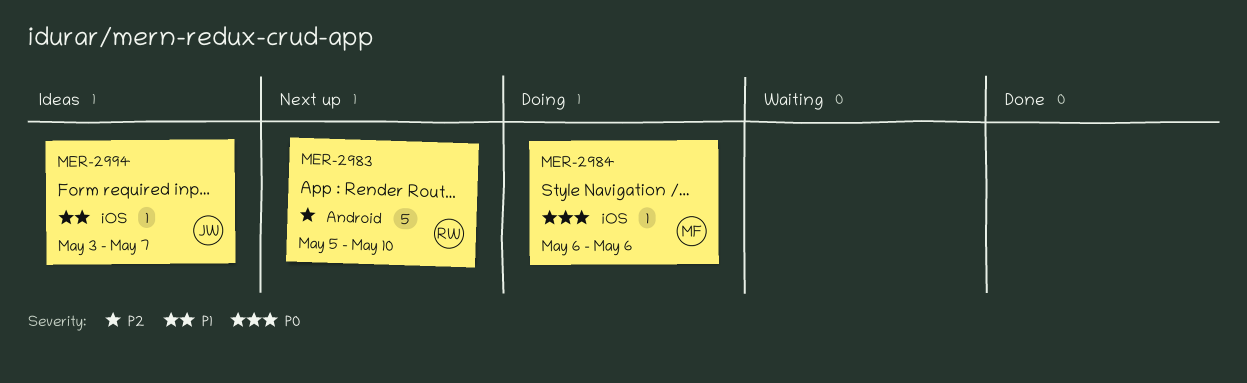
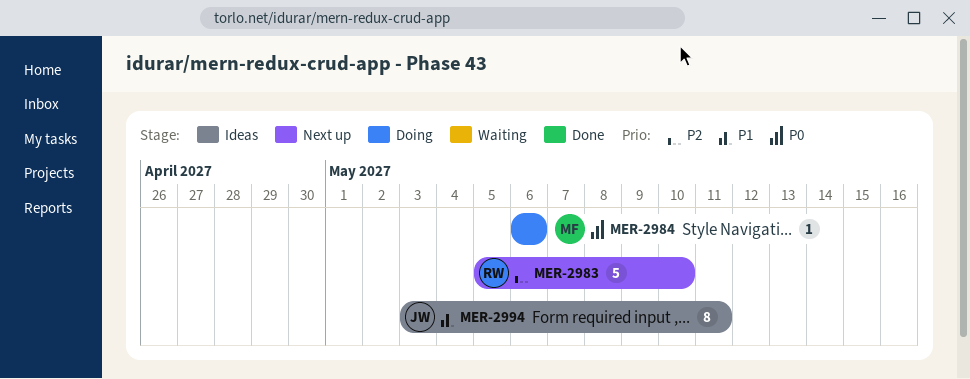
MER-2994, estimate: 1 -> 8
MER-2994, due: May 7 -> May 11

